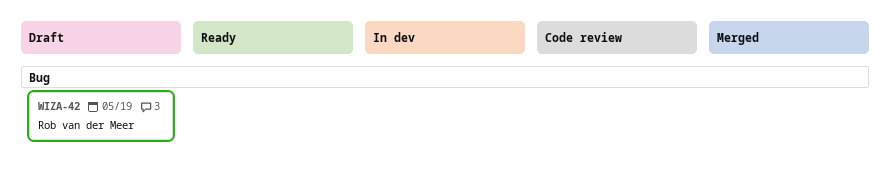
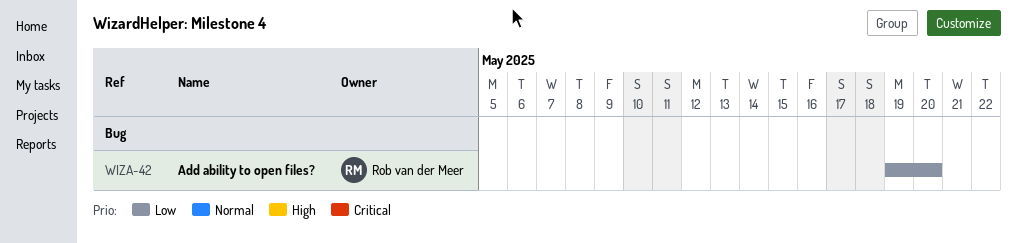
WIZA-42, due: May 19 -> May 20

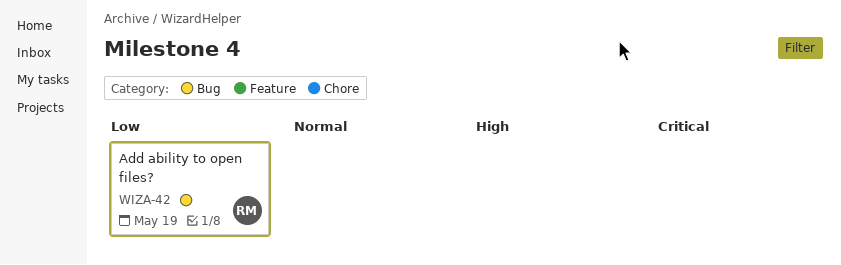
WIZA-42, due: May 20 -> May 19

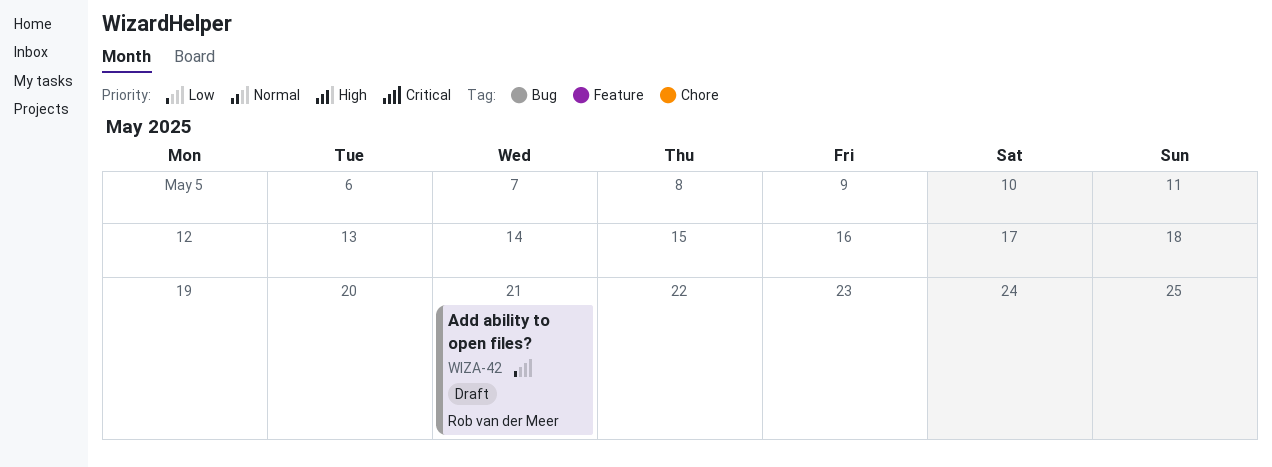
WIZA-42, due: May 19 -> May 21

